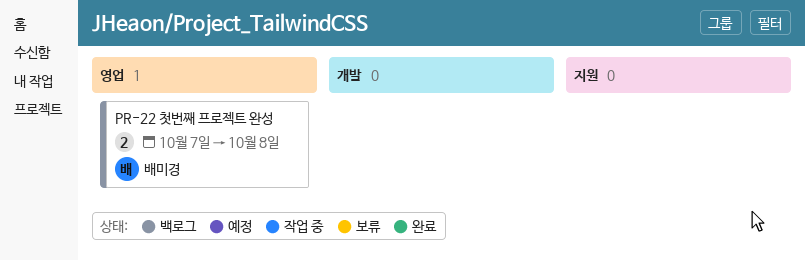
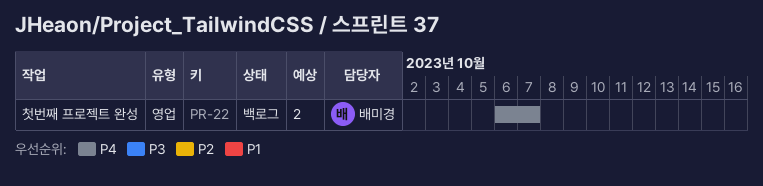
PR-22, start: Oct 7 -> Oct 6
PR-22, due: Oct 8 -> Oct 7

